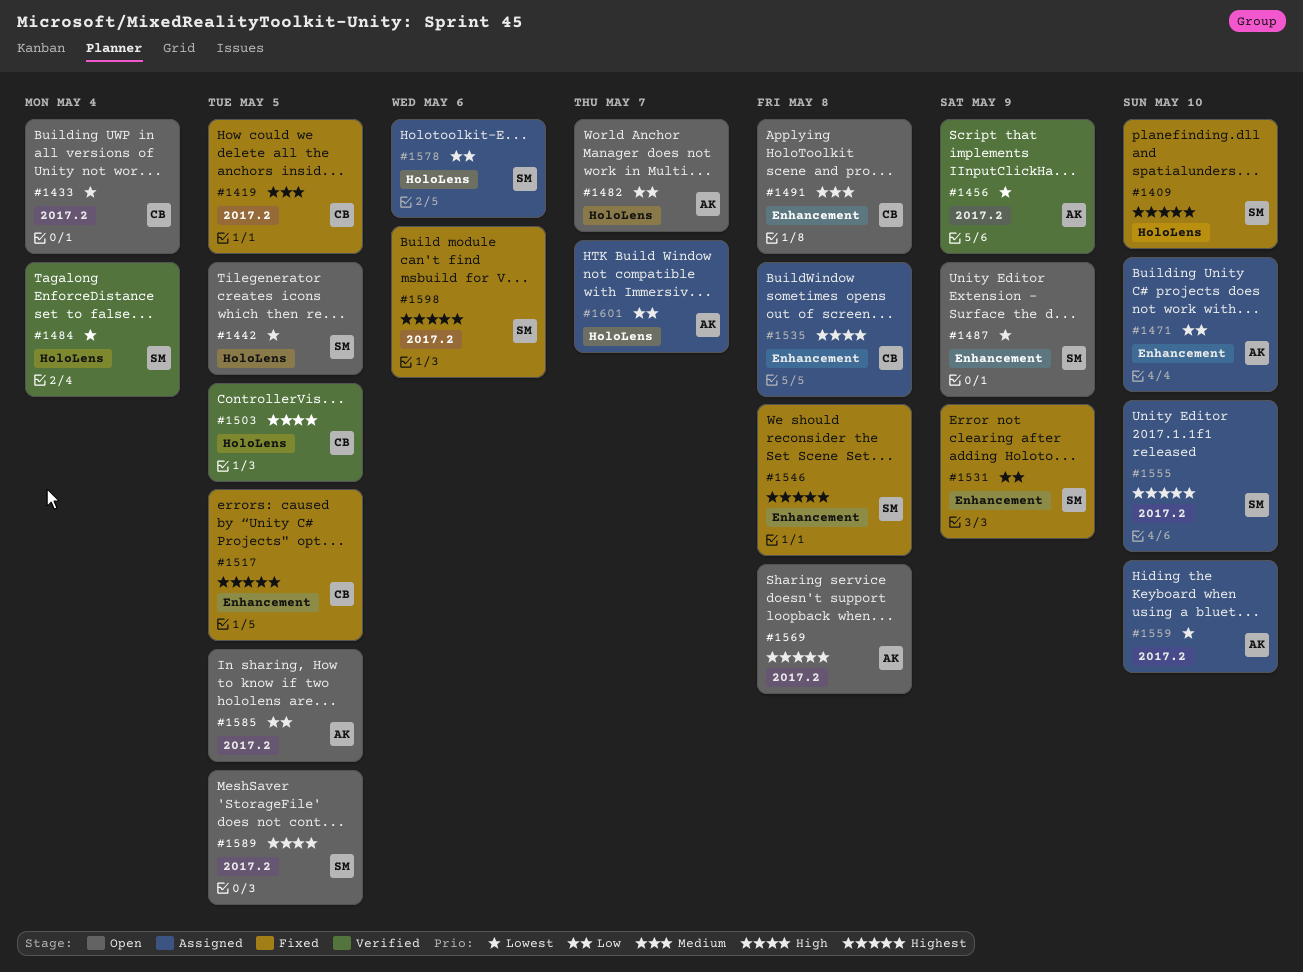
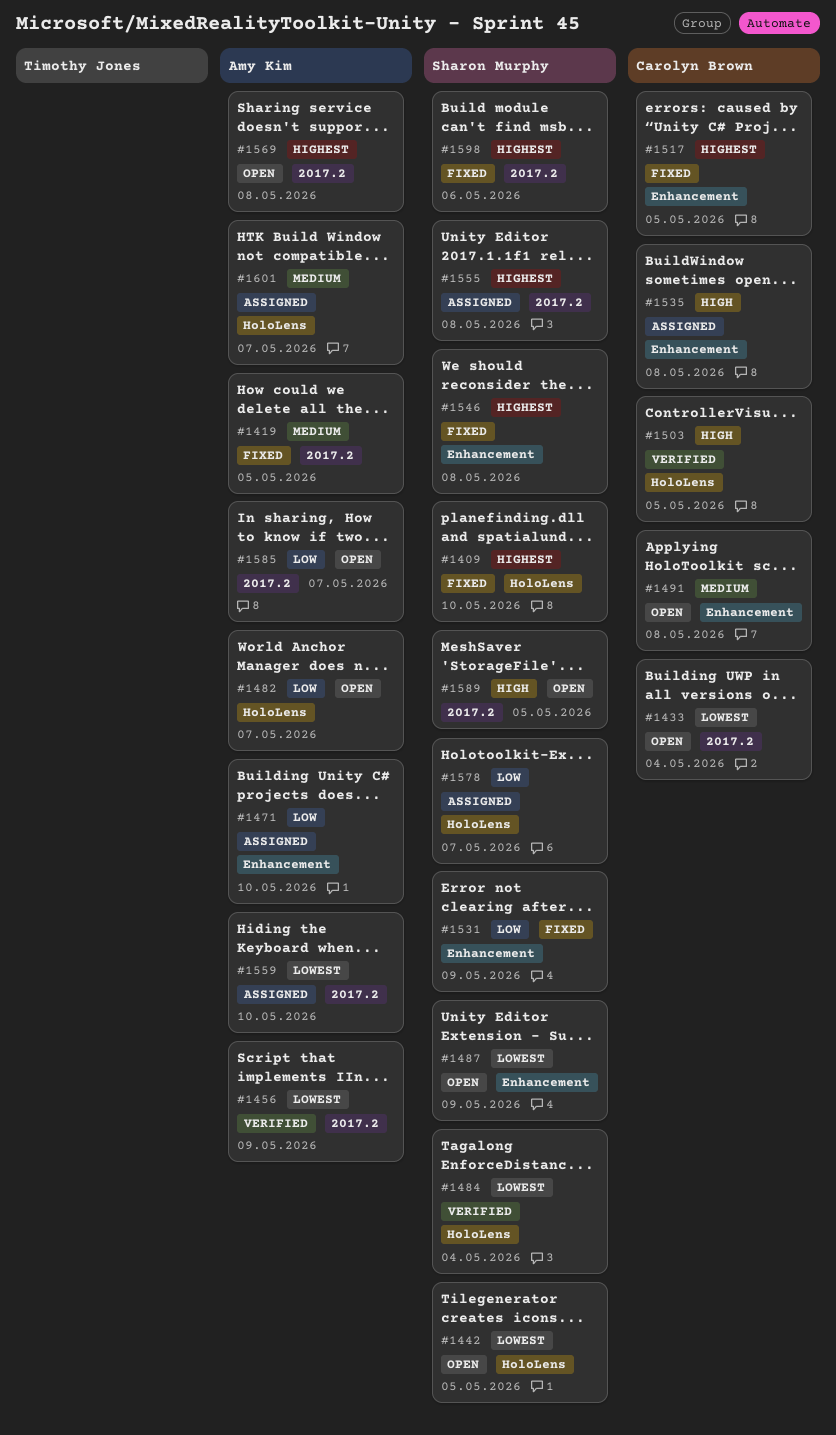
#1419, owner: Carolyn Brown -> Amy Kim
#1555, due: May 10 -> May 8
#1578, due: May 6 -> May 7
#1585, due: May 5 -> May 7
#1601, priority: Low -> Medium

